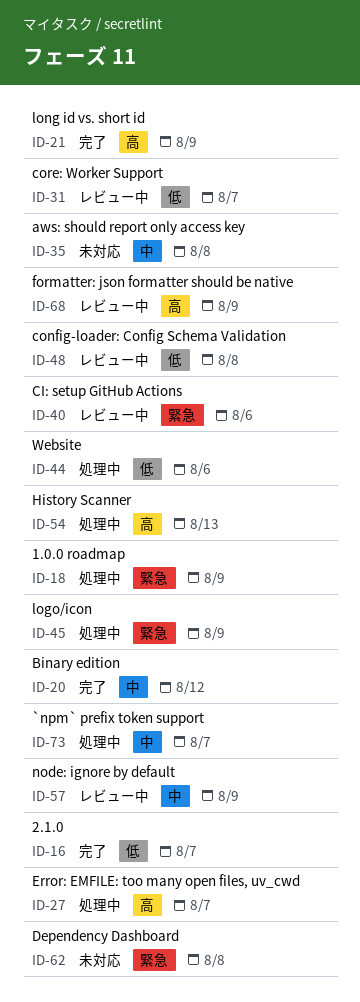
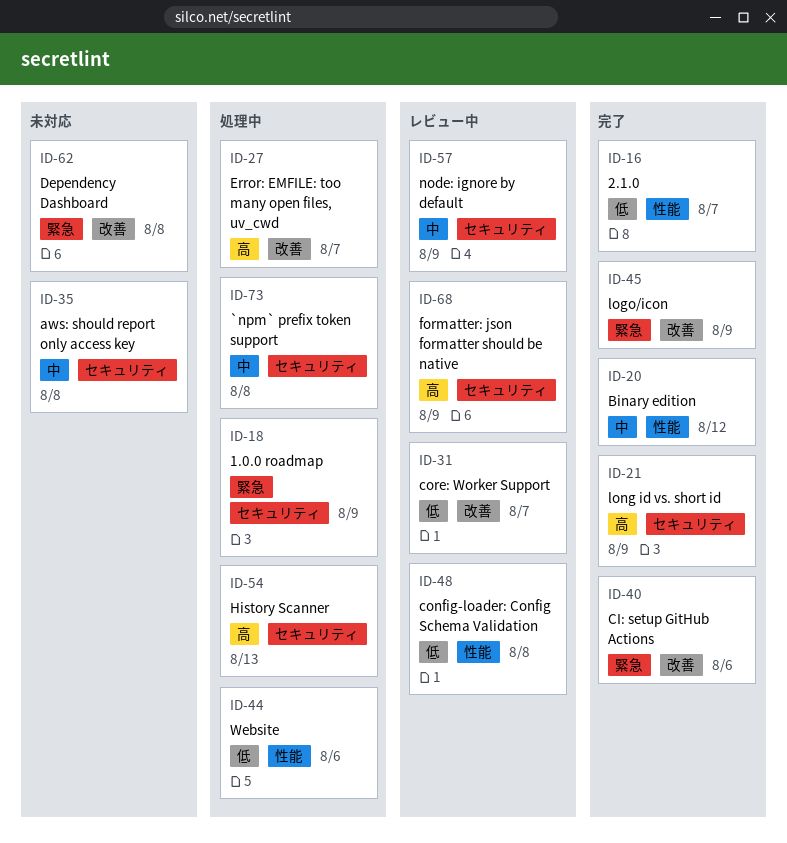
ID-40, status: レビュー中 -> 完了
ID-45, status: 処理中 -> 完了
ID-73, due: Aug 7 -> Aug 8

